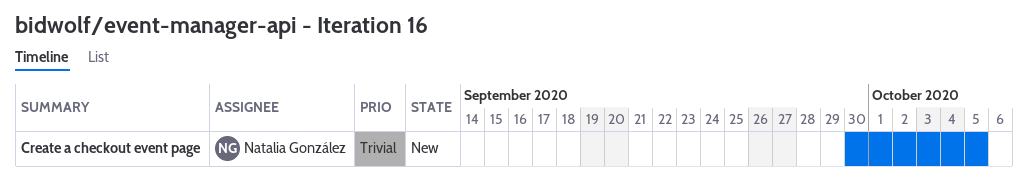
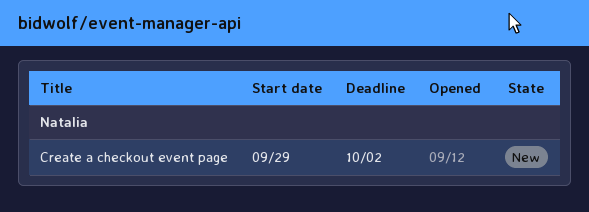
Create a checkout event page, start: Sep 30 -> Sep 29
Create a checkout event page, due: Oct 5 -> Oct 2

